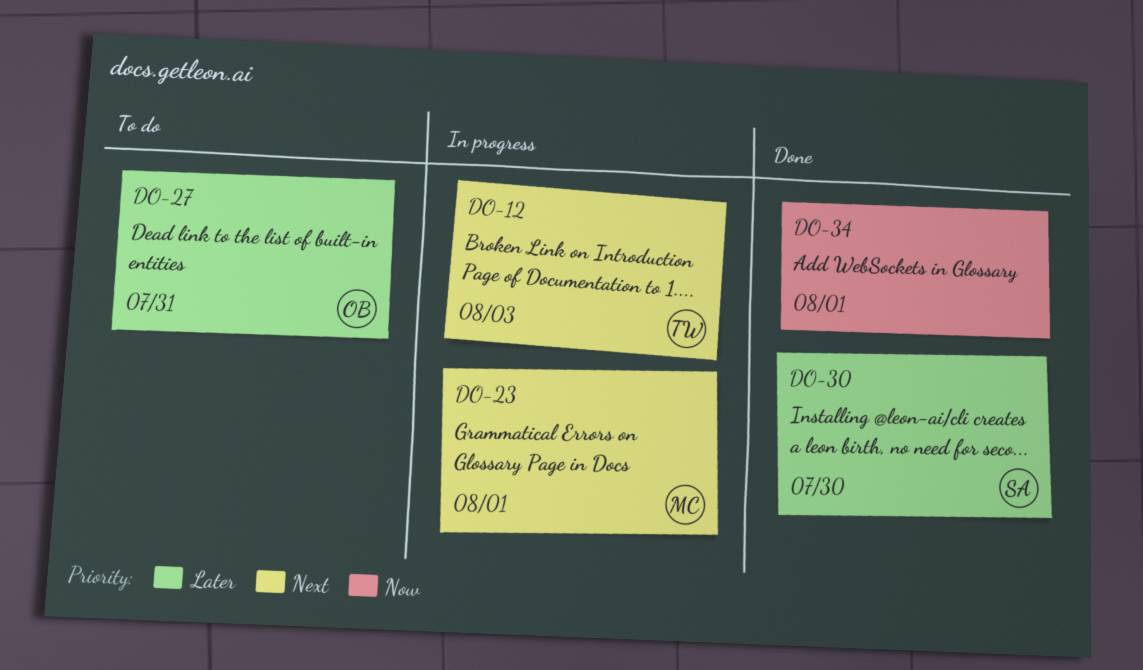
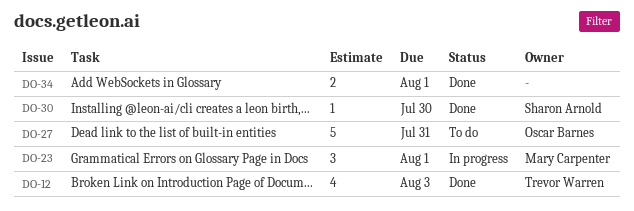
DO-12, status: In progress -> Done

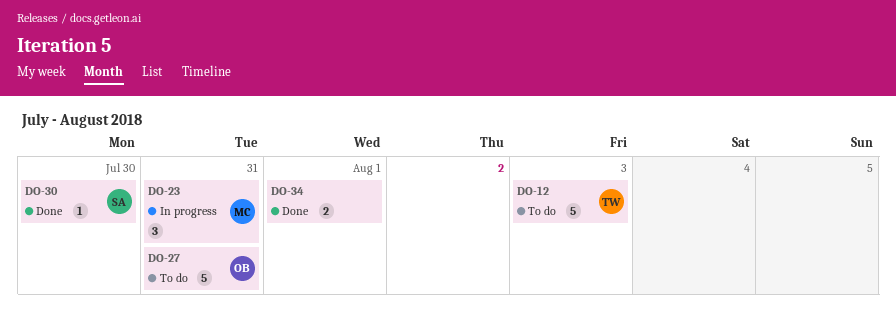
DO-12, status: Done -> To do
DO-12, estimate: 4 -> 5
DO-23, due: Aug 1 -> Jul 31

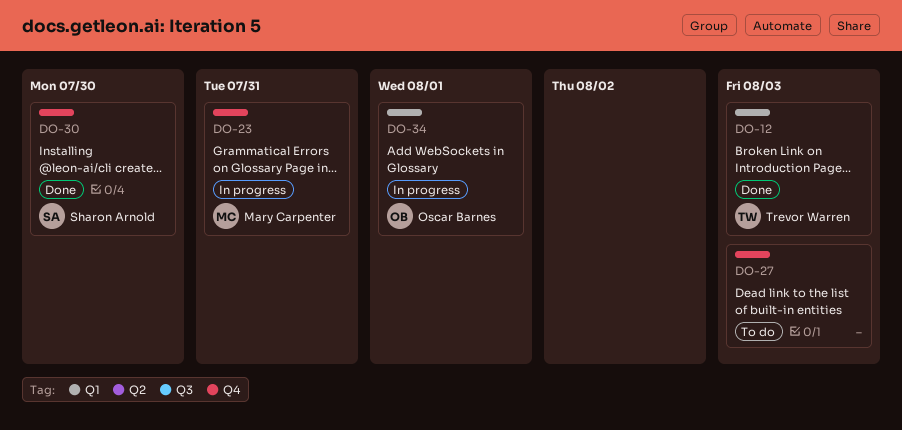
DO-12, status: To do -> Done
DO-27, owner: Oscar Barnes -> none
DO-27, due: Jul 31 -> Aug 3
DO-34, status: Done -> In progress
DO-34, owner: none -> Oscar Barnes

